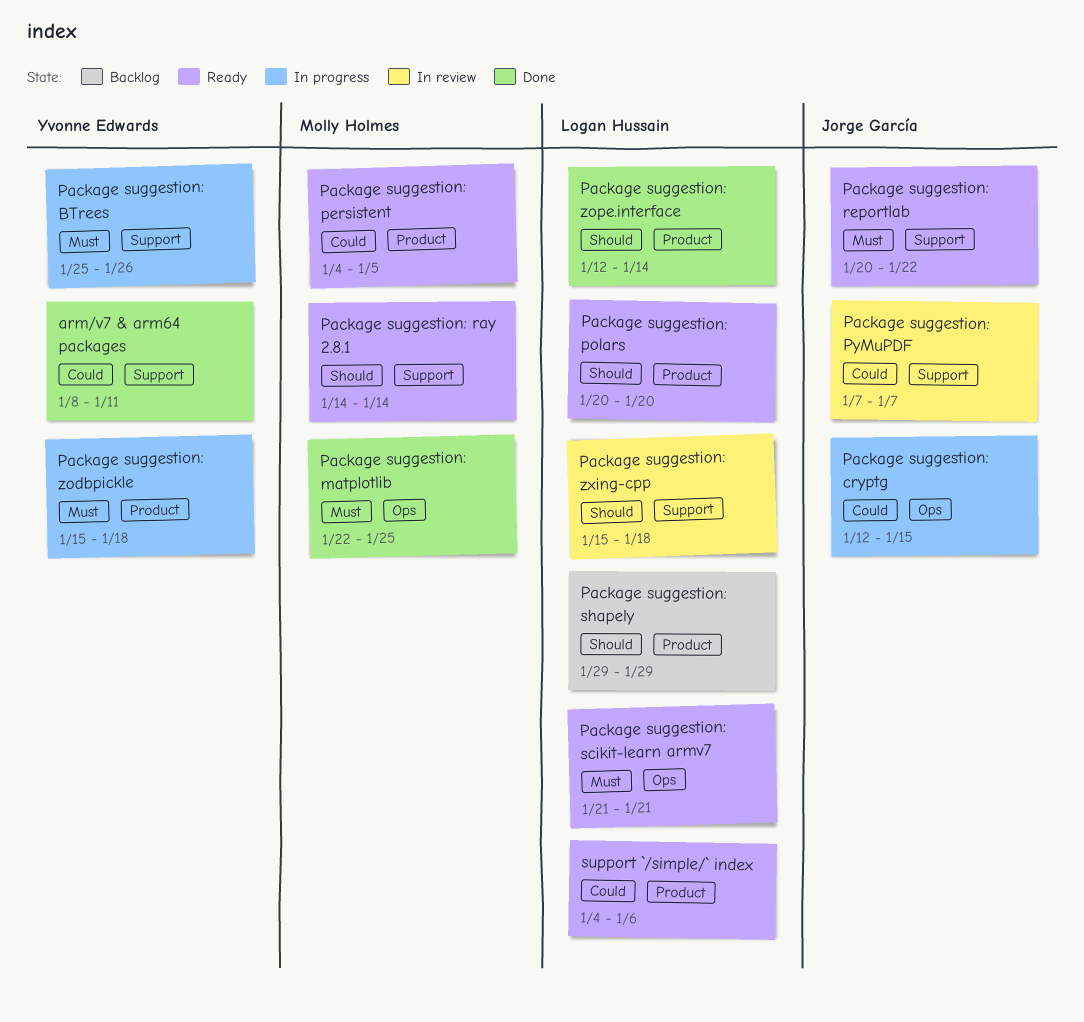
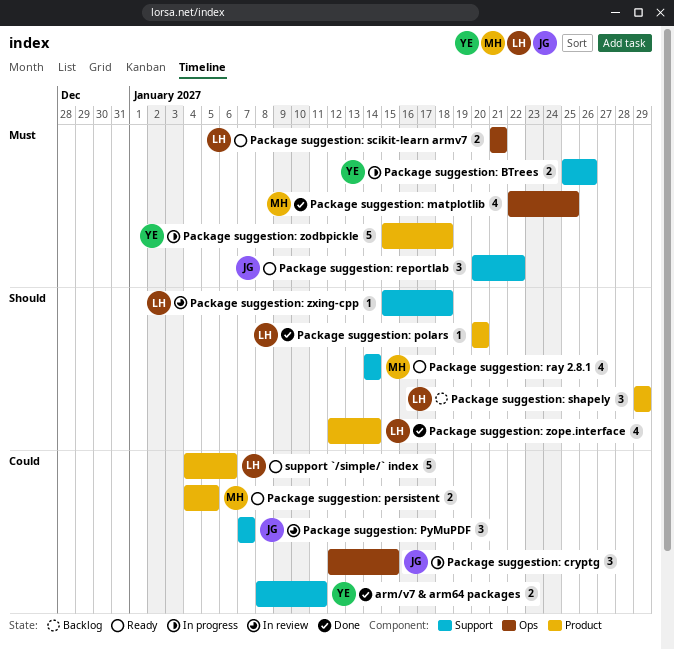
Package suggestion: polars, status: Ready -> Done

